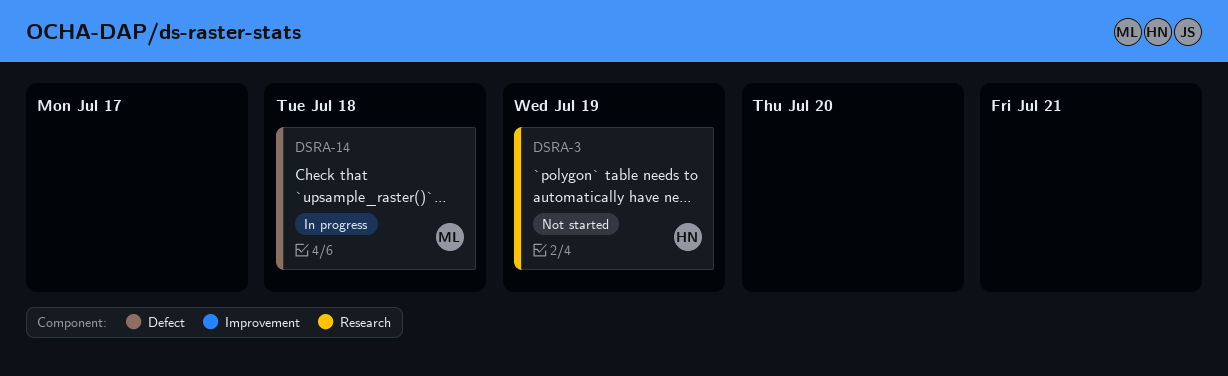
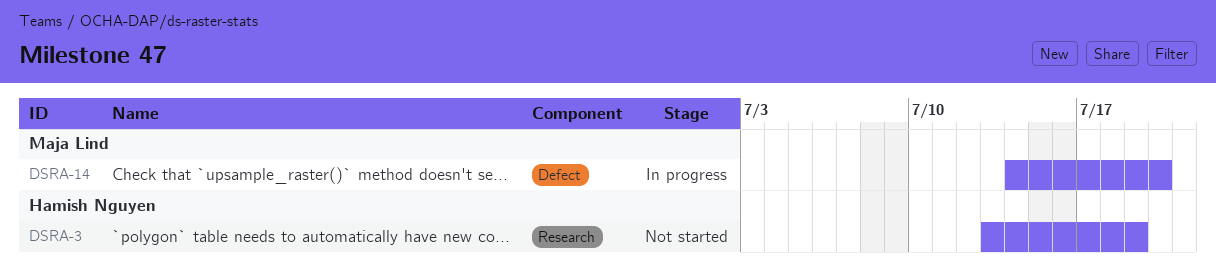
DSRA-14, due: Jul 18 -> Jul 20

